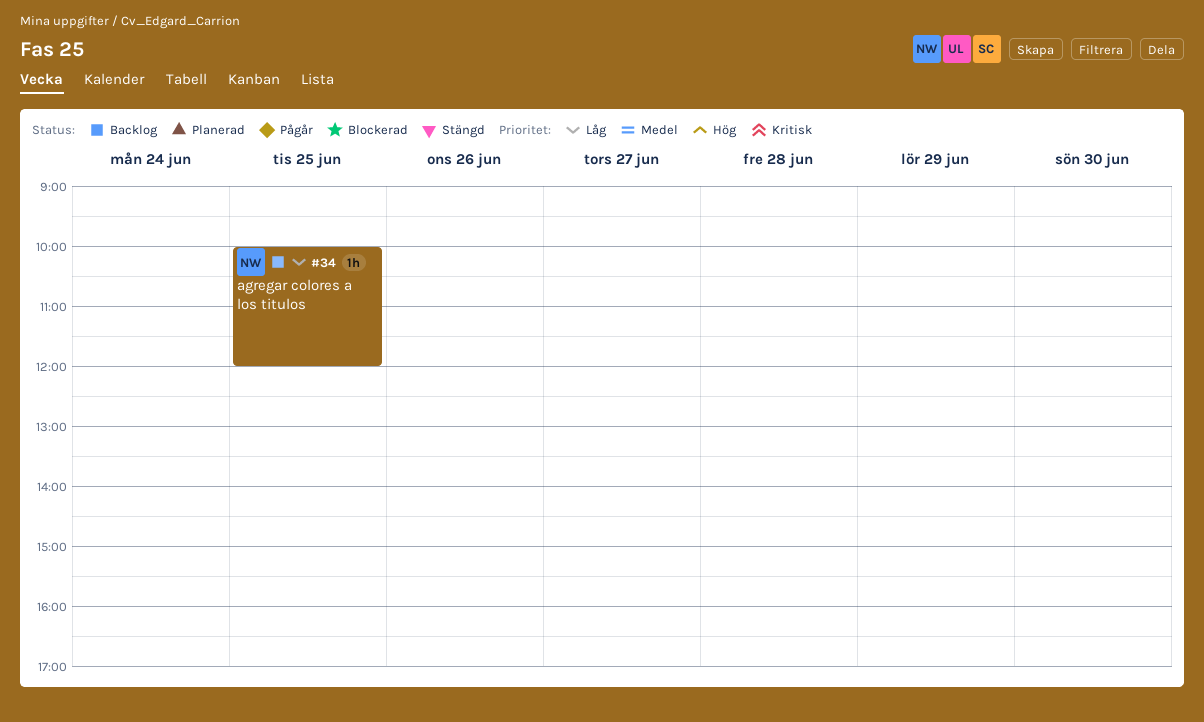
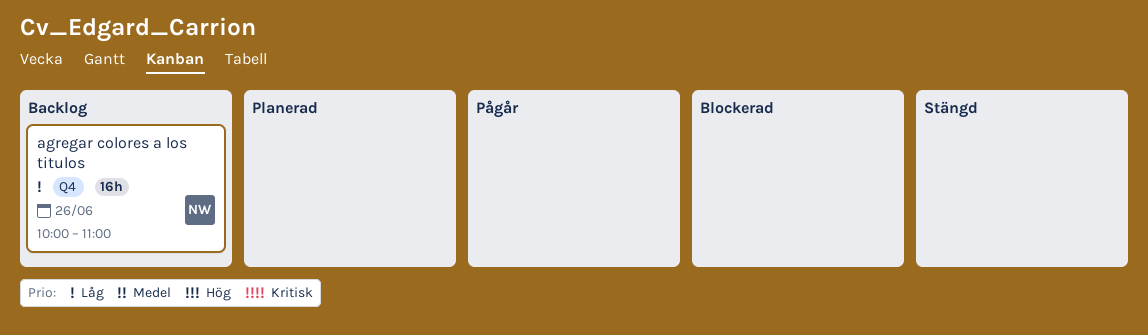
agregar colores a los titulos, estimate: 1h -> 16h
agregar colores a los titulos, day: Jun 25 -> Jun 26
agregar colores a los titulos, ends: 12:00 -> 11:00

